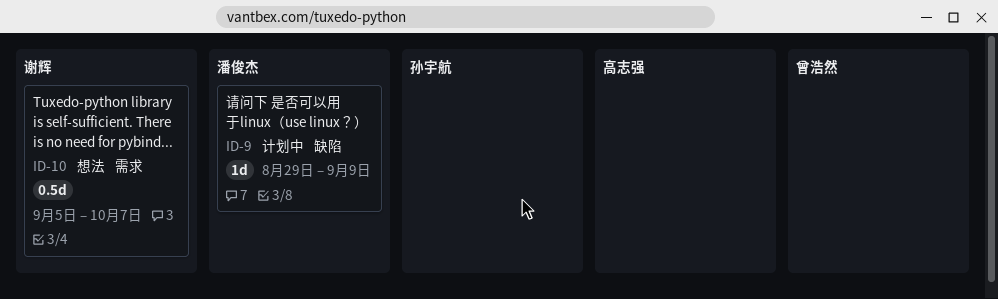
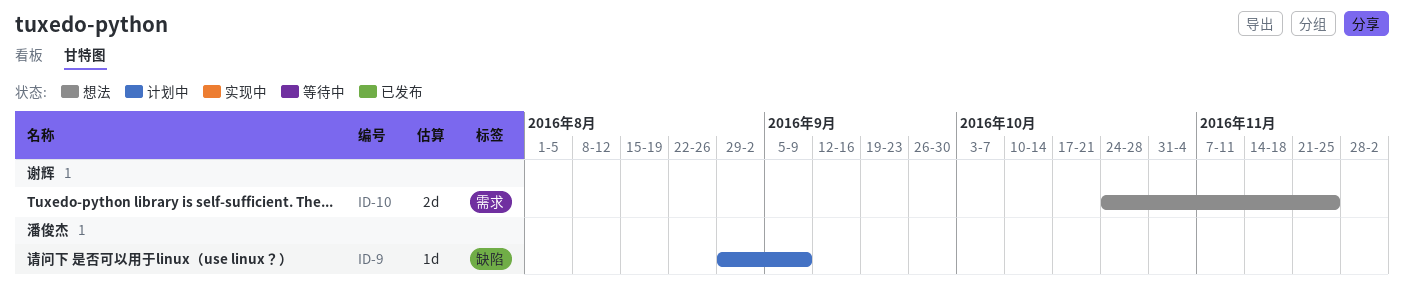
ID-10, estimate: 0.5d -> 2d
ID-10, start: Sep 5 -> Oct 24
ID-10, due: Oct 7 -> Nov 25

